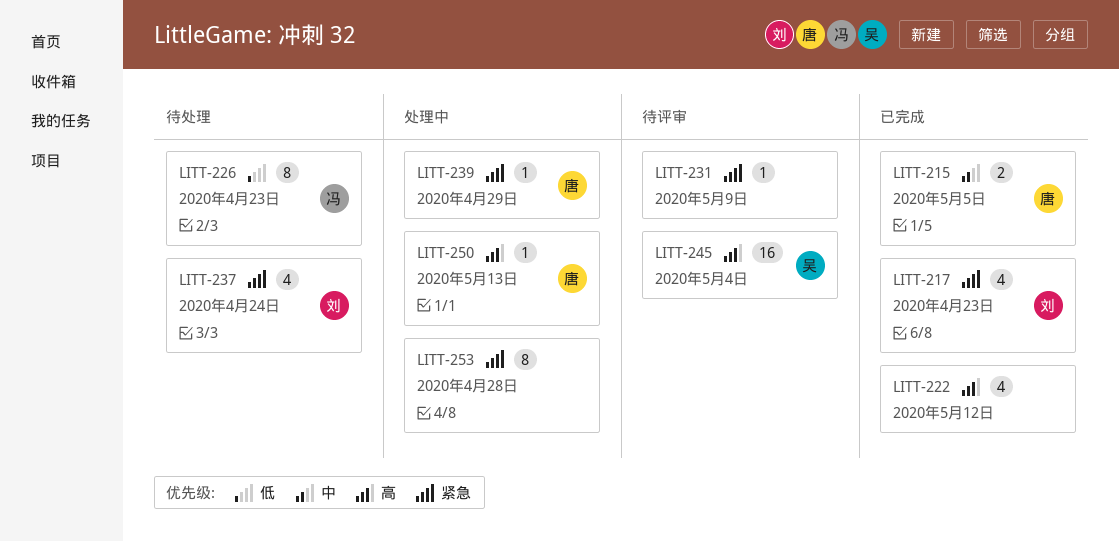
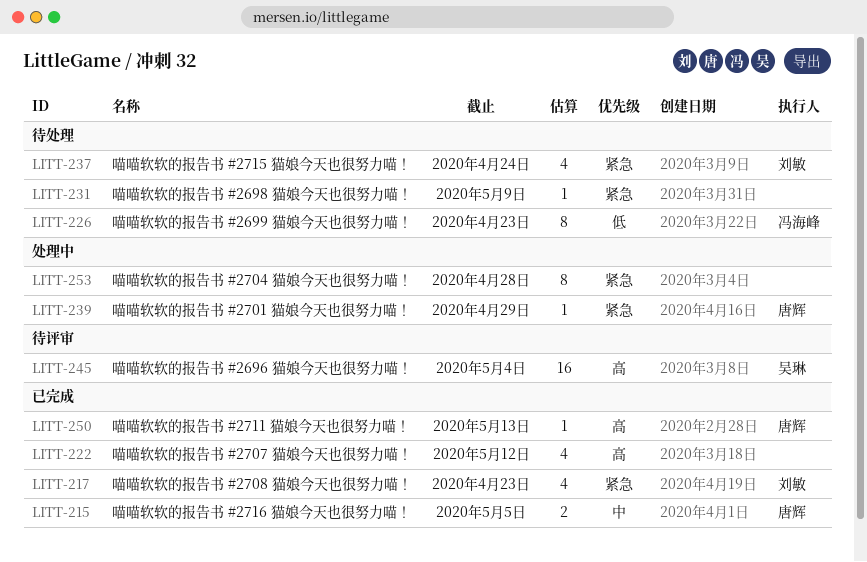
LITT-231, status: 待评审 -> 待处理
LITT-250, status: 处理中 -> 已完成

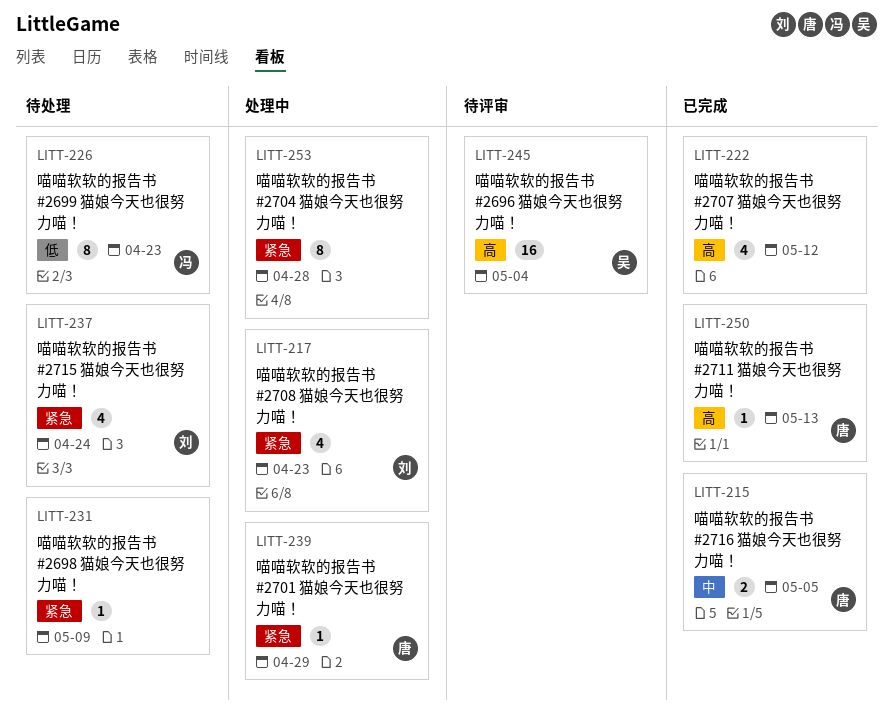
LITT-217, status: 已完成 -> 处理中

